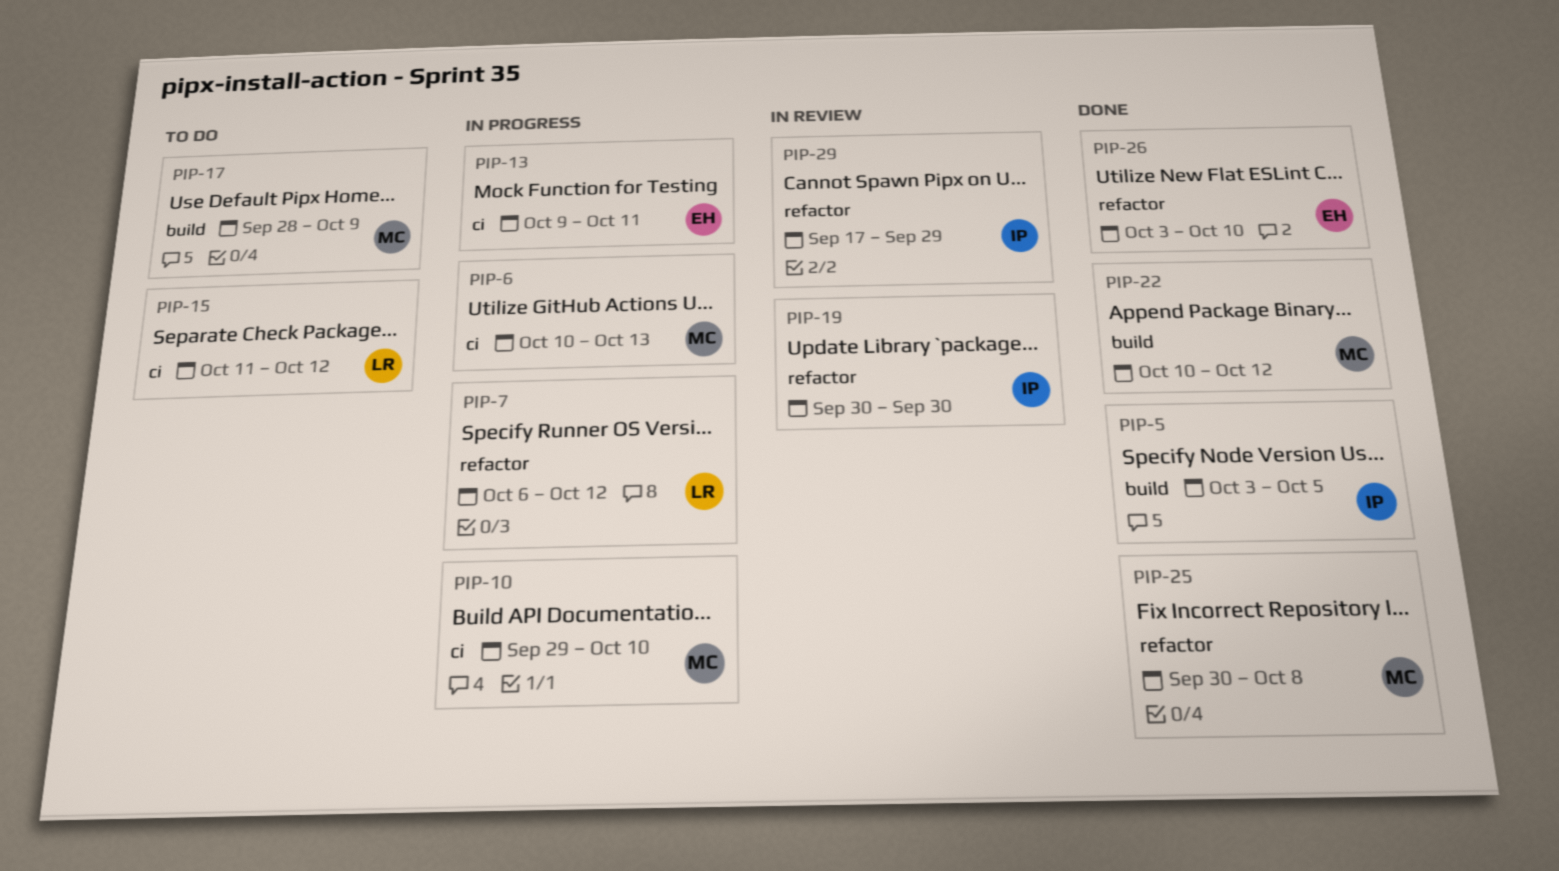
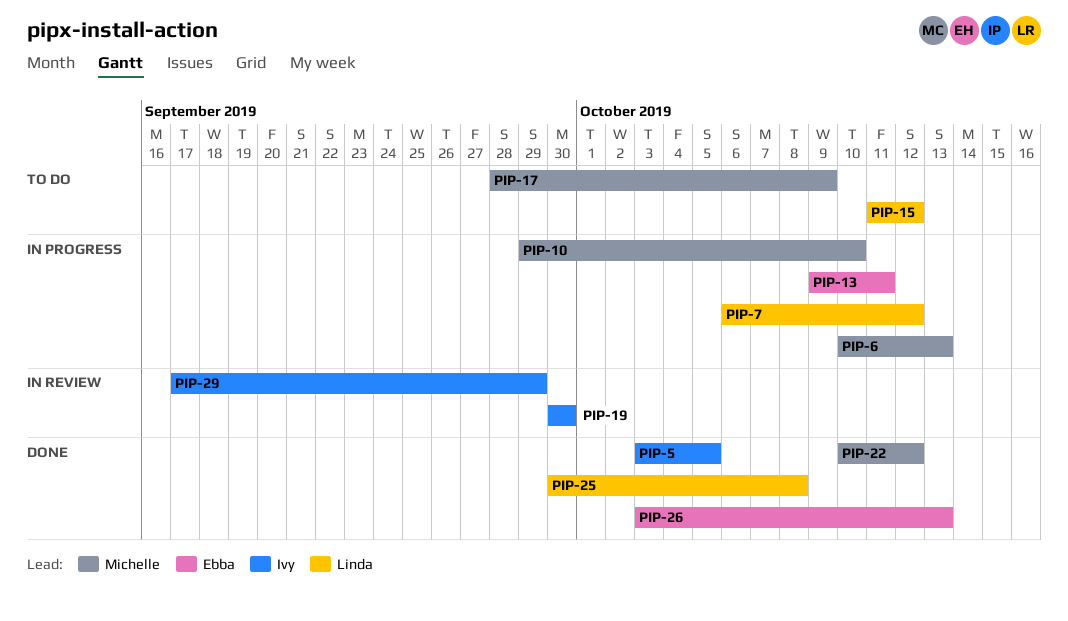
PIP-25, owner: Michelle -> Linda
PIP-26, due: Oct 10 -> Oct 13

